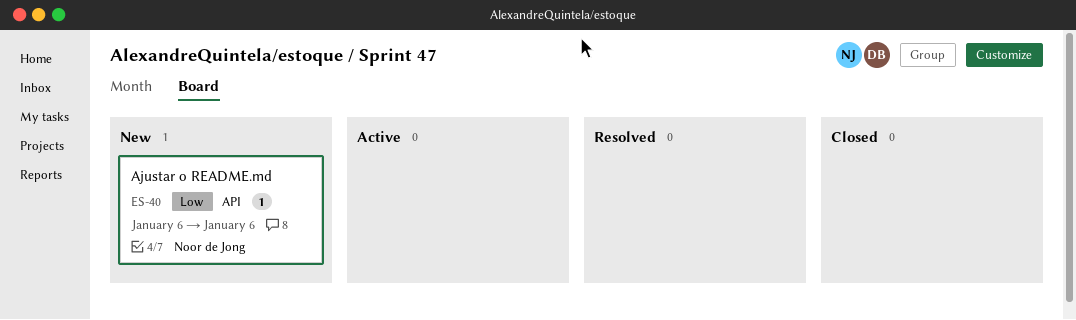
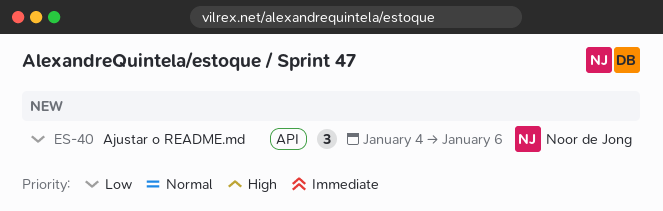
ES-40, estimate: 1 -> 3
ES-40, start: Jan 6 -> Jan 4

